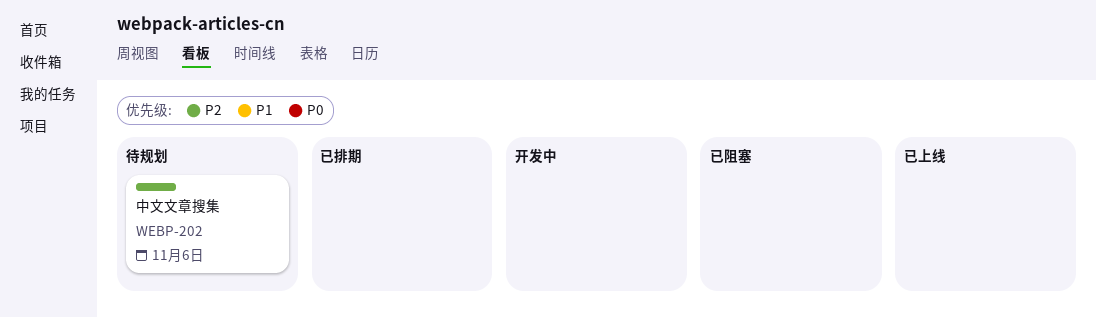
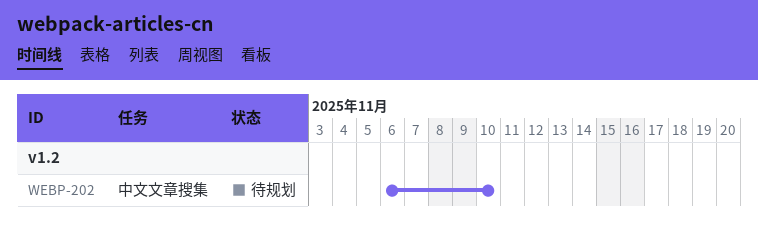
WEBP-202, due: Nov 6 -> Nov 10

